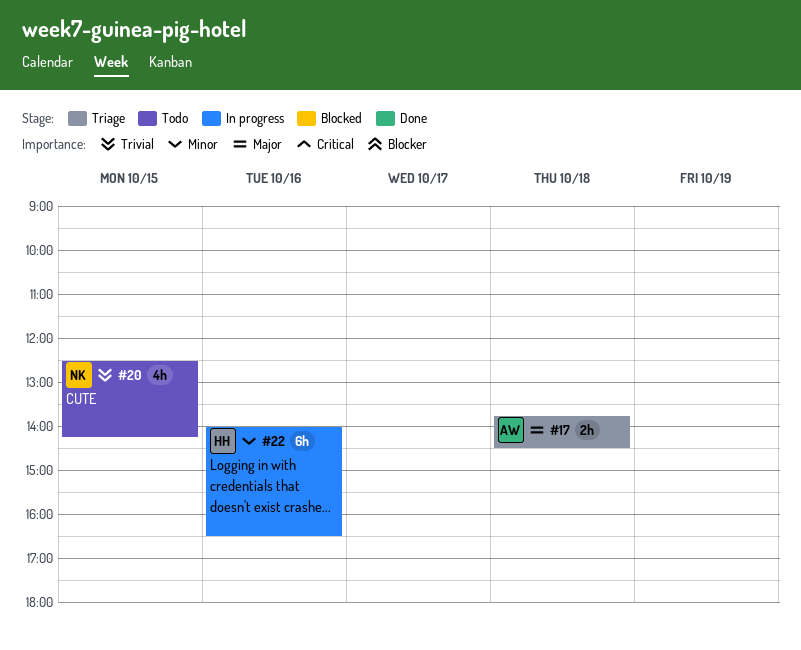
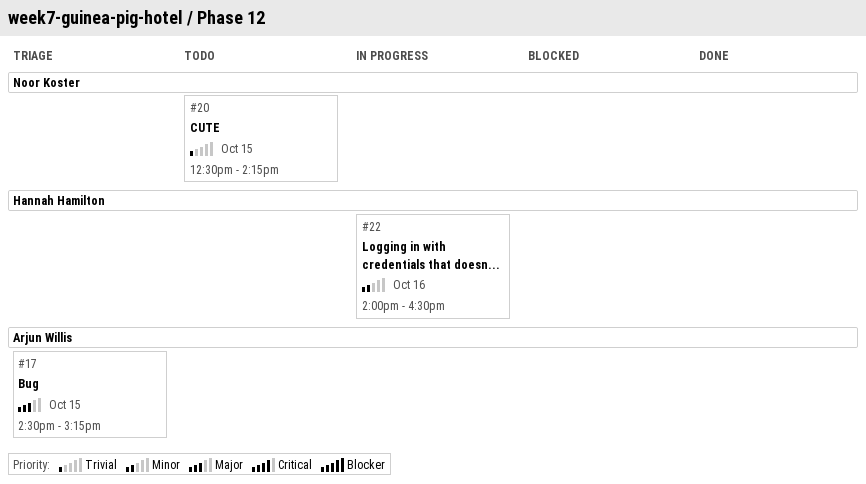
#17, day: Oct 18 -> Oct 15
#17, begins: 13:45 -> 14:30
#17, ends: 14:30 -> 15:15

